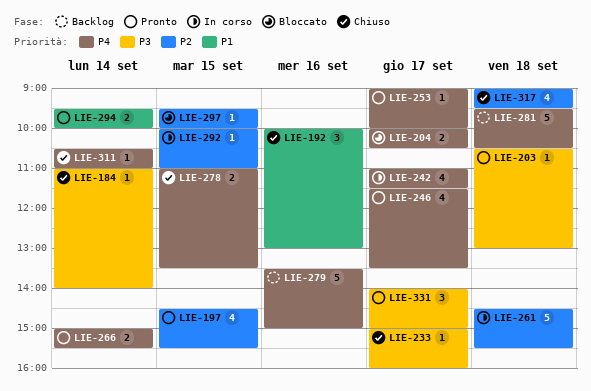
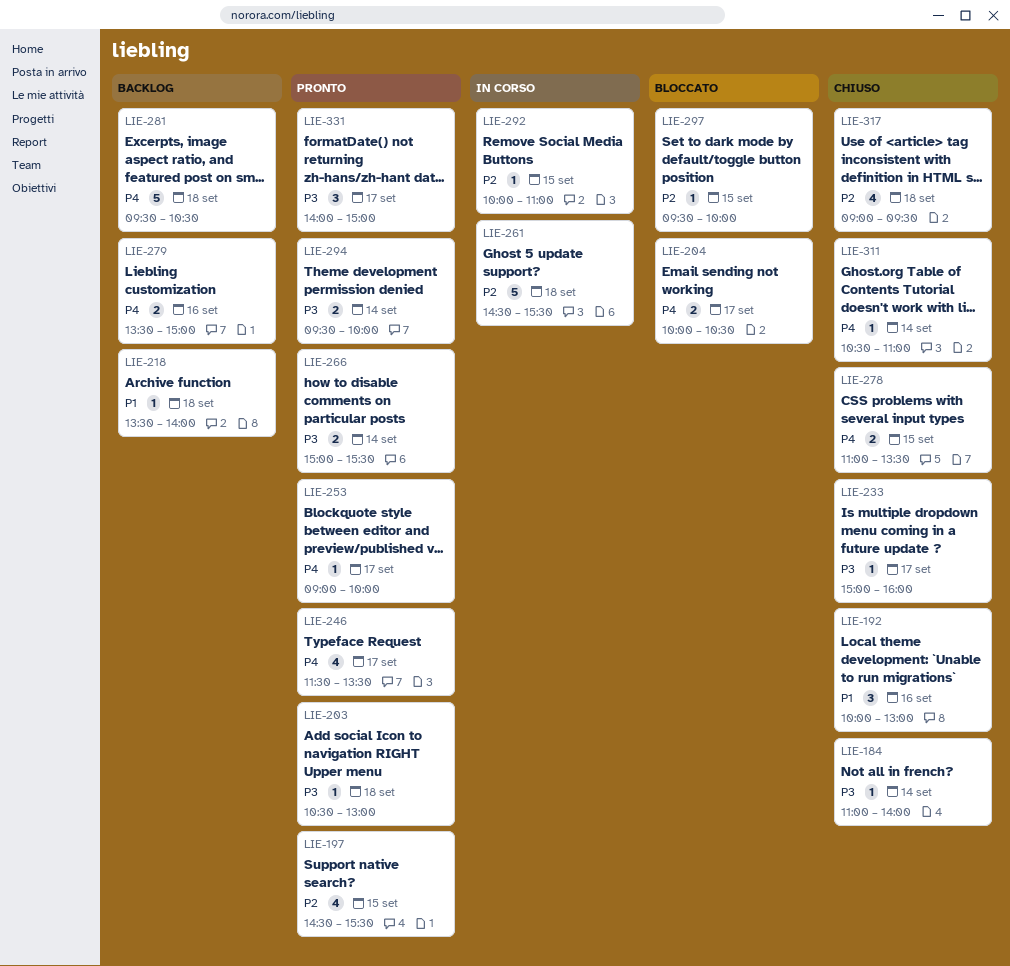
LIE-218: none -> present
LIE-242: present -> none
LIE-266, priority: P4 -> P3
LIE-279, estimate: 5 -> 2
LIE-294, priority: P1 -> P3

